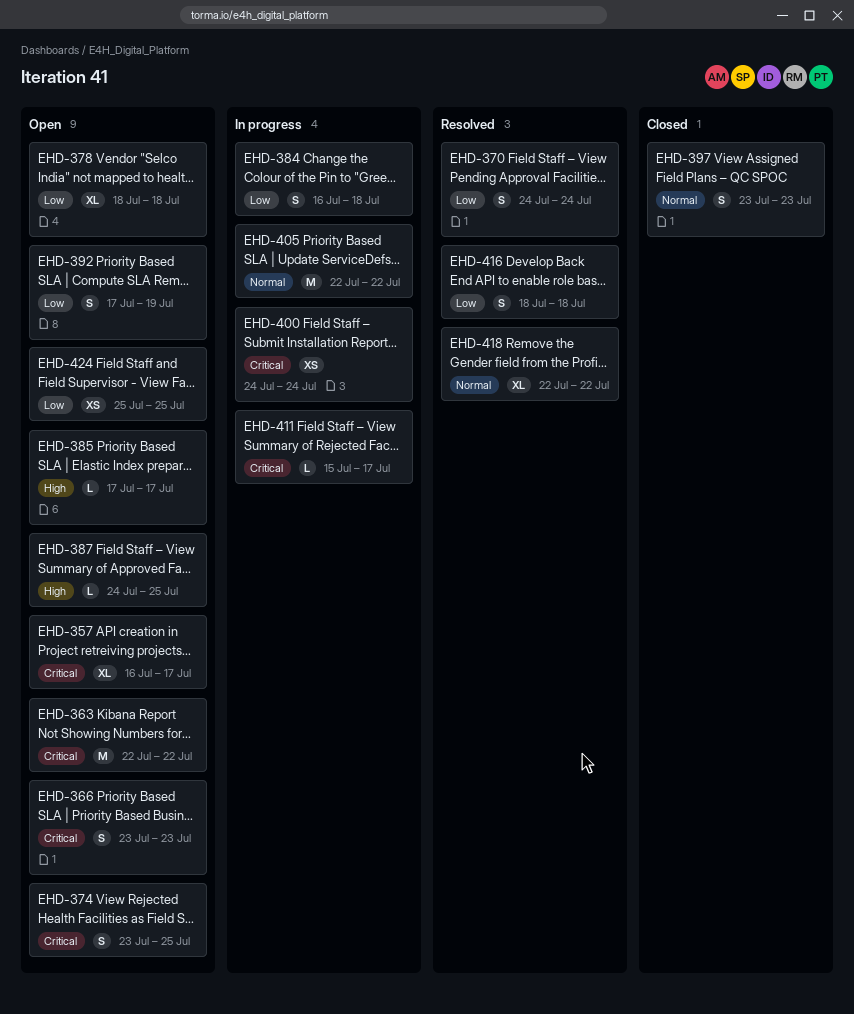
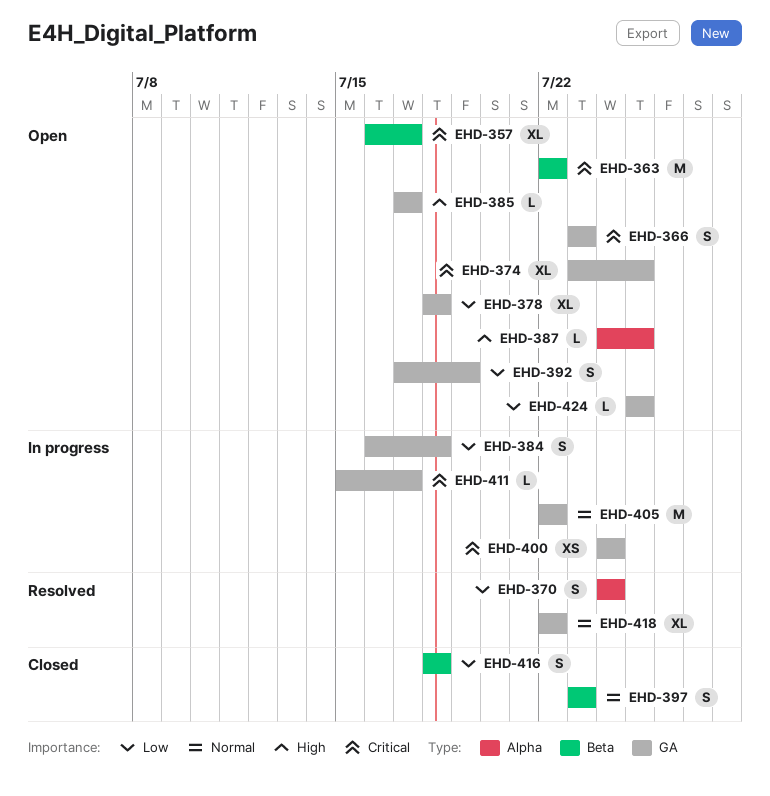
EHD-374, estimate: S -> XL
EHD-416, status: Resolved -> Closed
EHD-424, estimate: XS -> L

